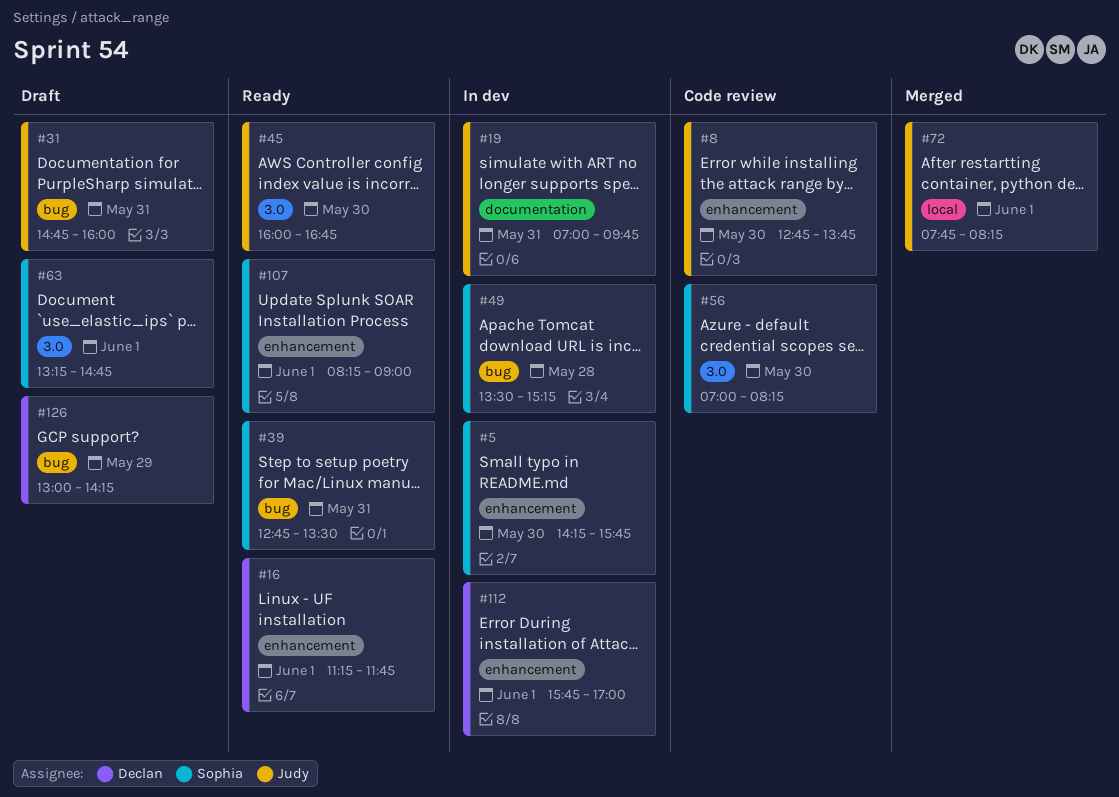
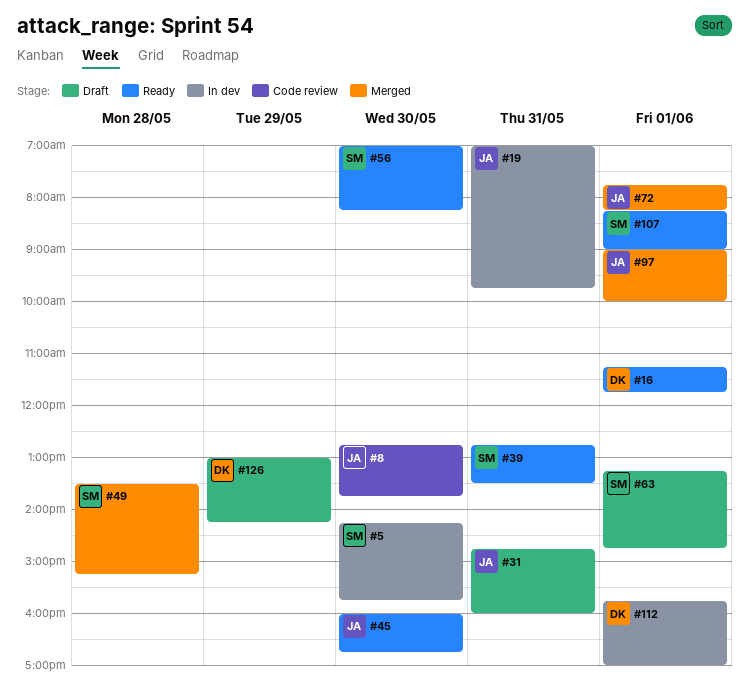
#49, status: In dev -> Merged
#56, status: Code review -> Ready
#97: none -> present

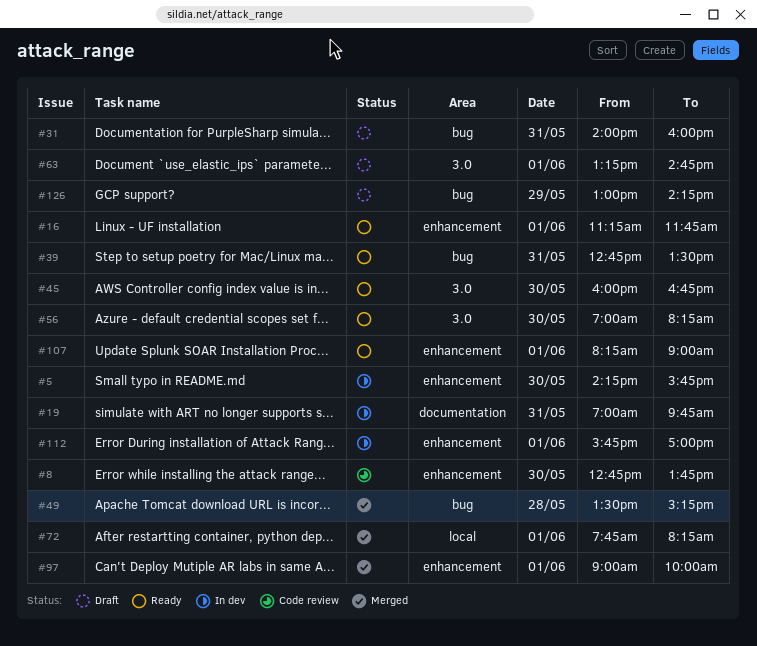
#31, begins: 14:45 -> 14:00

